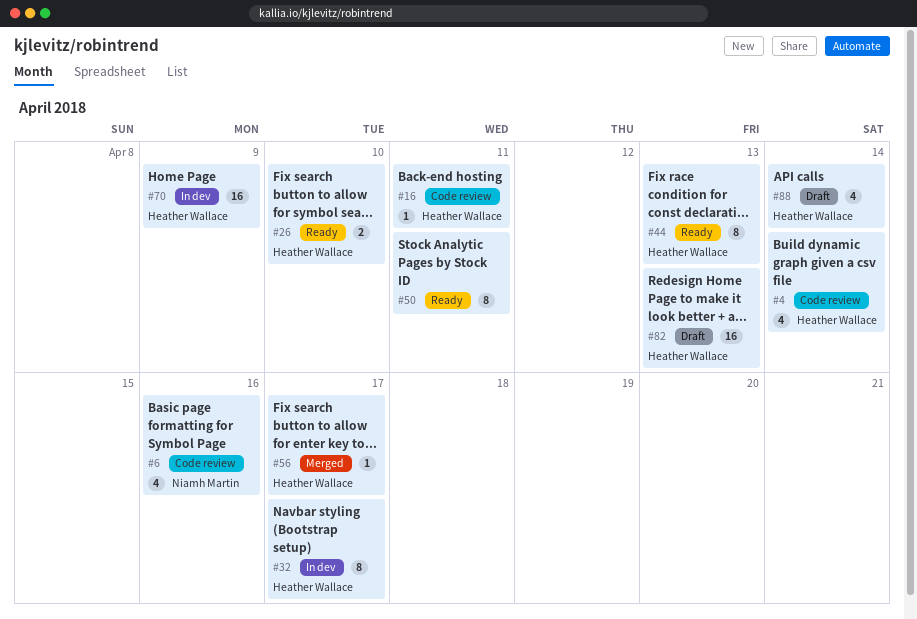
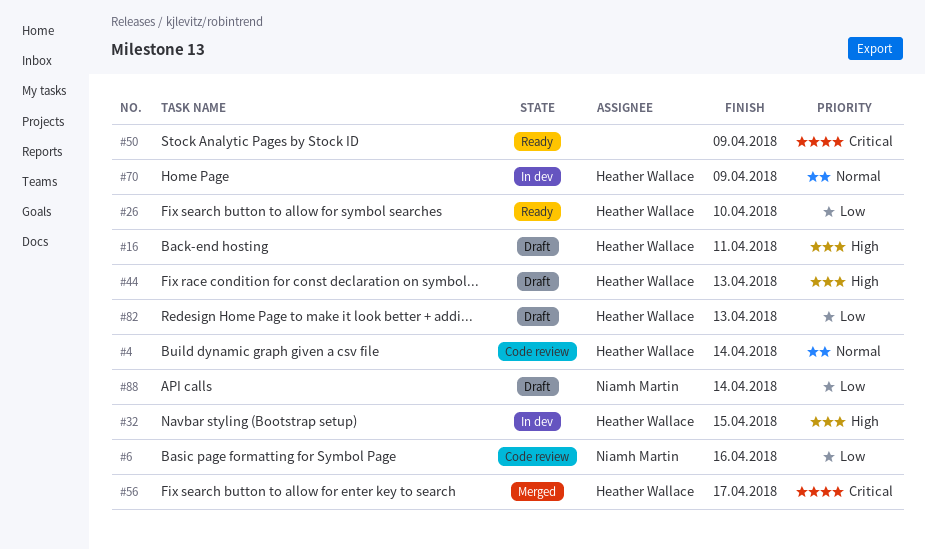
#16, status: Code review -> Draft
#32, due: Apr 17 -> Apr 15
#44, status: Ready -> Draft
#50, due: Apr 11 -> Apr 9
#88, owner: Heather Wallace -> Niamh Martin

